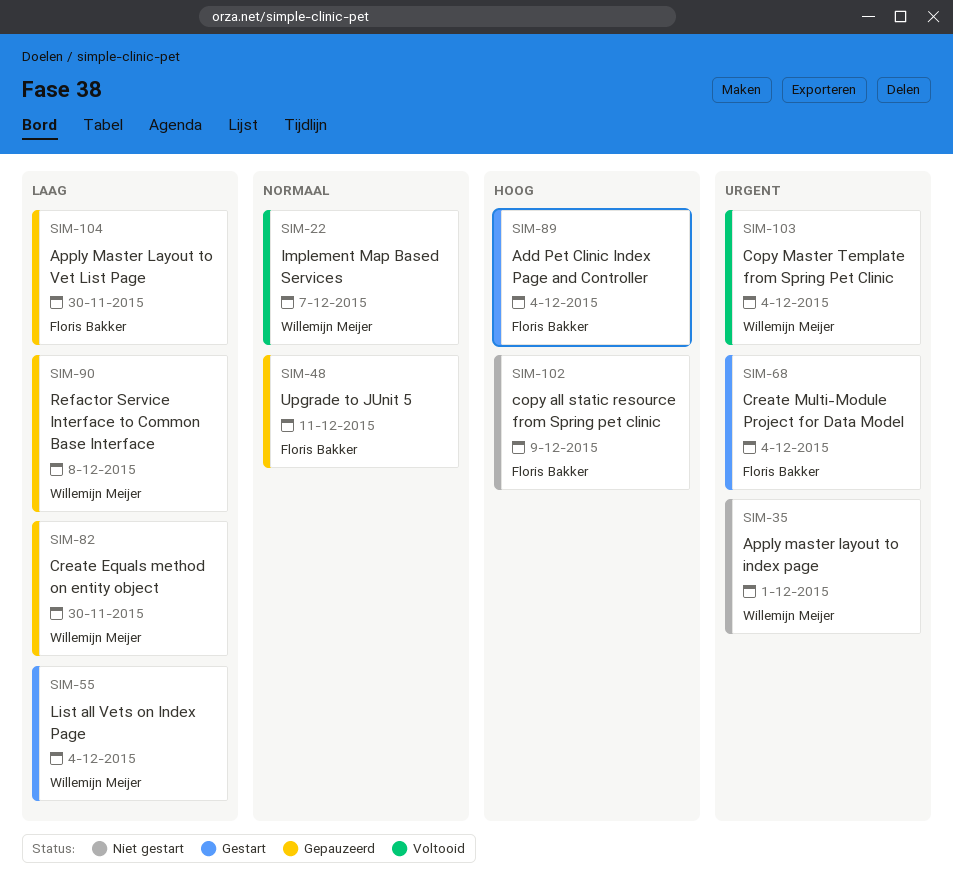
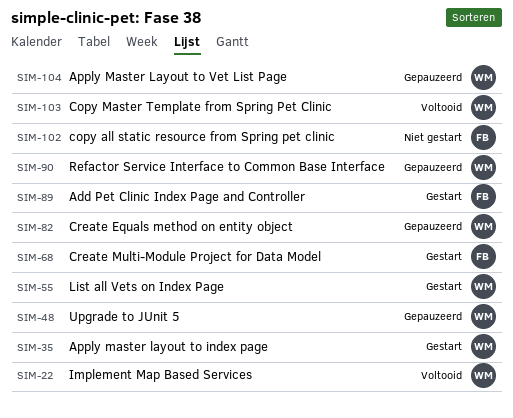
SIM-35, status: Niet gestart -> Gestart
SIM-48, owner: Floris Bakker -> Willemijn Meijer
SIM-104, owner: Floris Bakker -> Willemijn Meijer

